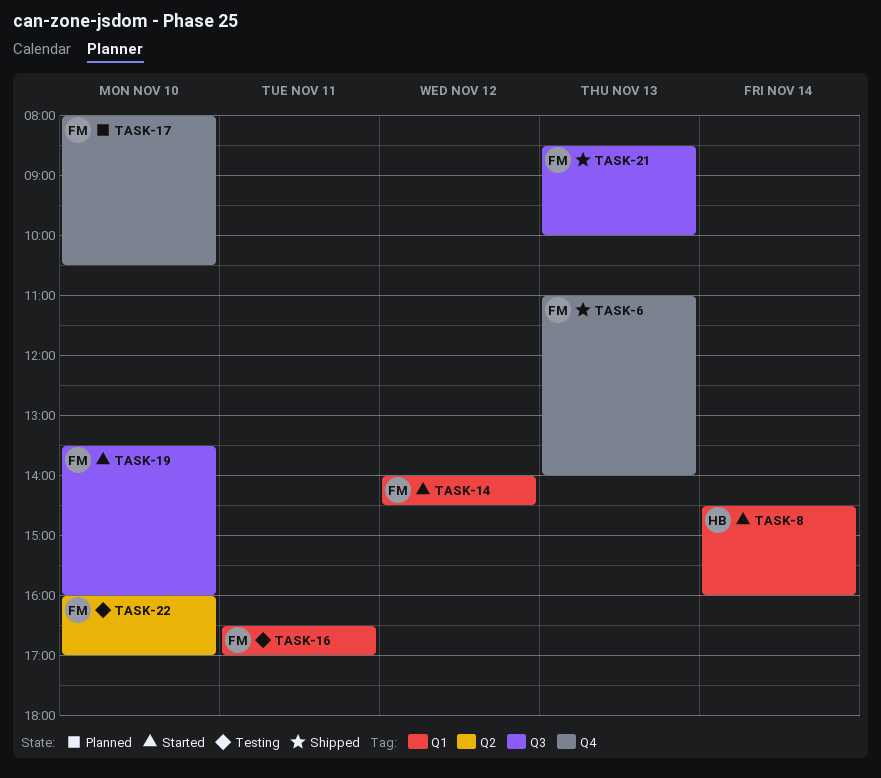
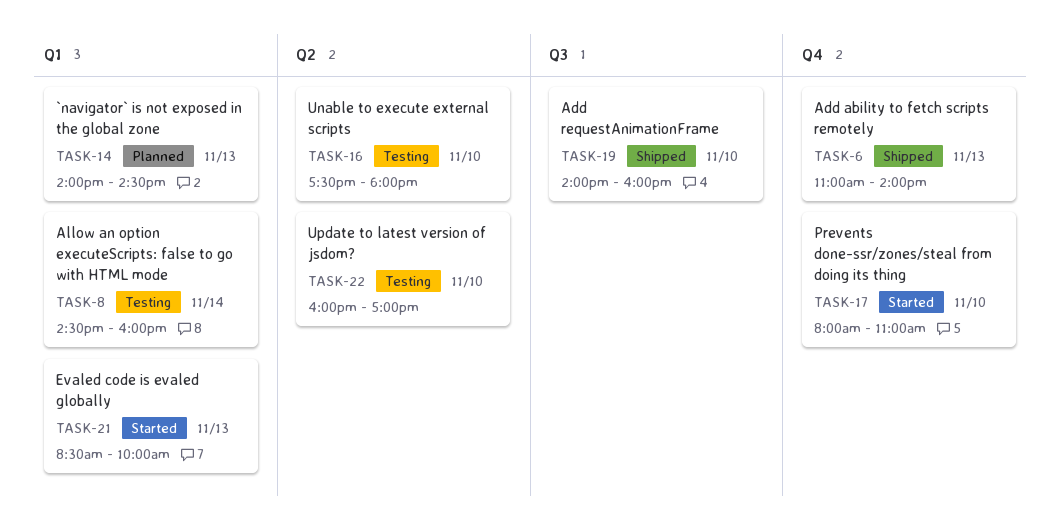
TASK-8, status: Started -> Testing
TASK-14, status: Started -> Planned
TASK-14, day: Nov 12 -> Nov 13
TASK-16, label: Q1 -> Q2
TASK-16, day: Nov 11 -> Nov 10
TASK-16, begins: 16:30 -> 17:30
TASK-16, ends: 17:00 -> 18:00
TASK-17, status: Planned -> Started
TASK-17, ends: 10:30 -> 11:00
TASK-19, status: Started -> Shipped
TASK-19, begins: 13:30 -> 14:00
TASK-21, status: Shipped -> Started
TASK-21, label: Q3 -> Q1

